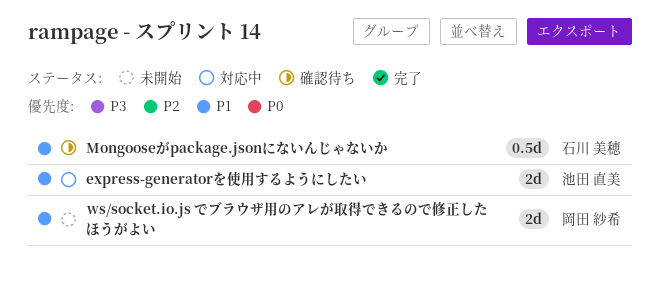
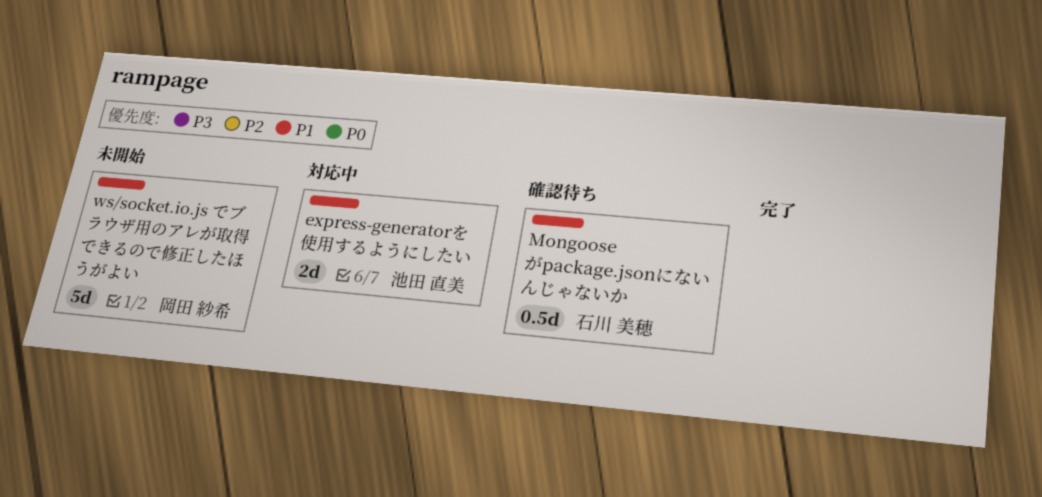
ws/socket.io.js でブラウザ用のアレが取得できるので修正したほうがよい, estimate: 2d -> 5d

